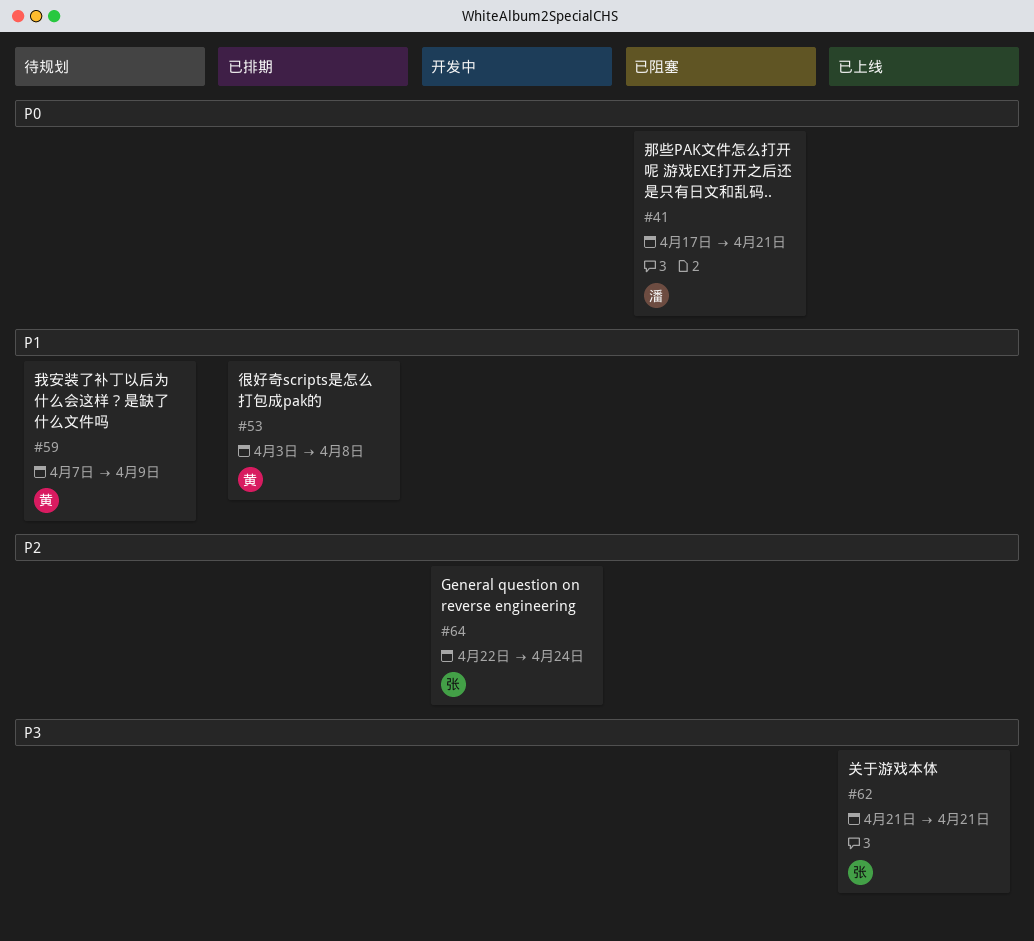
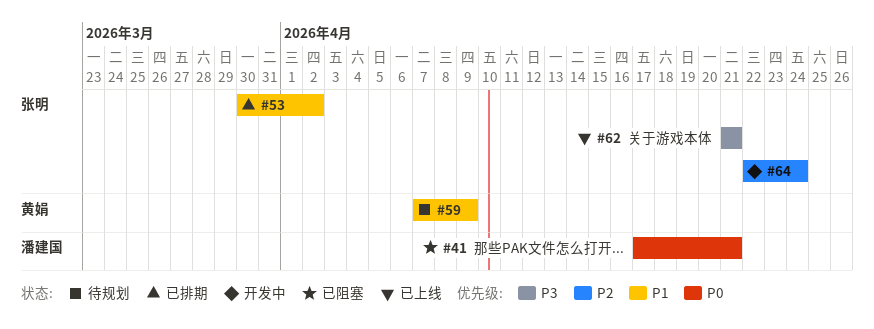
#53, owner: 黄娟 -> 张明
#53, start: Apr 3 -> Mar 30
#53, due: Apr 8 -> Apr 2

